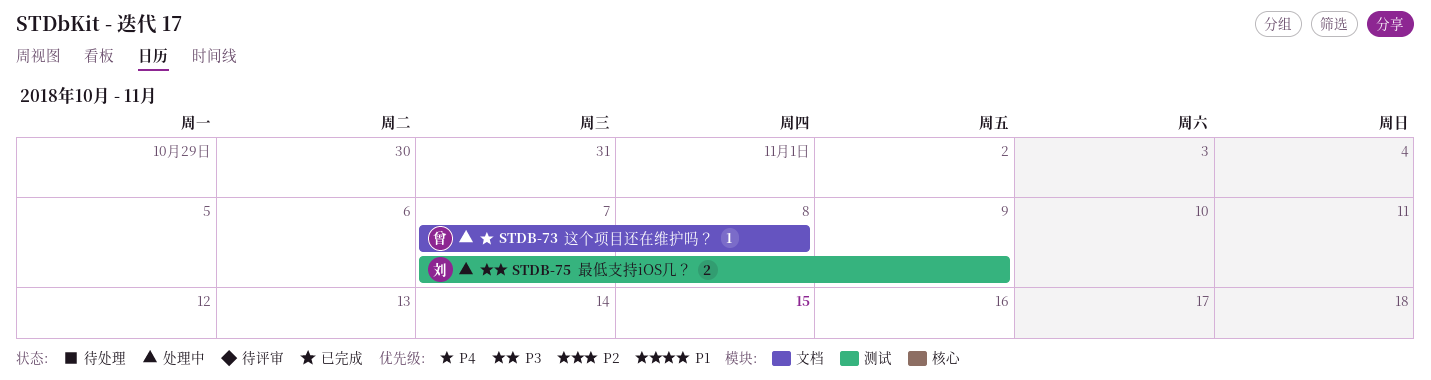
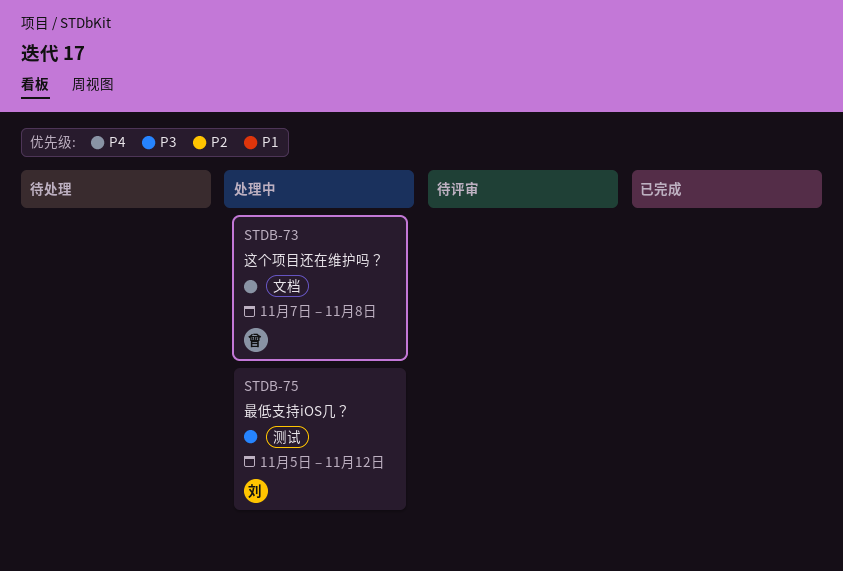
STDB-75, start: Nov 7 -> Nov 5
STDB-75, due: Nov 9 -> Nov 12

